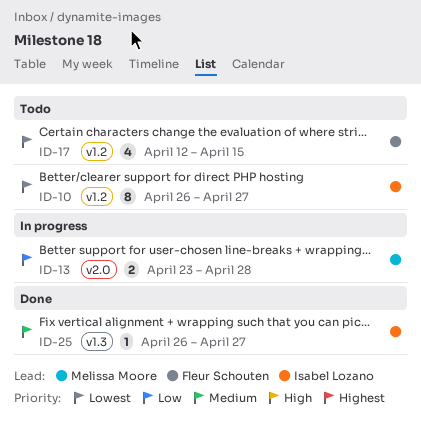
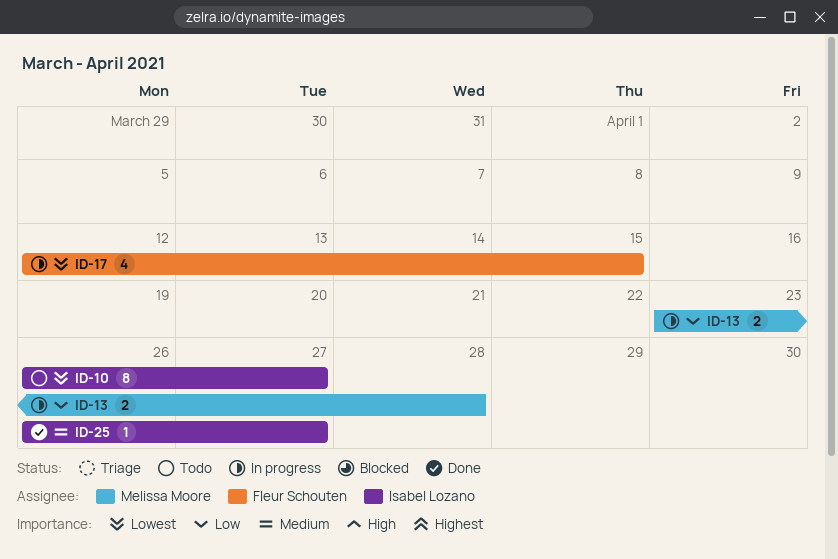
ID-17, status: Todo -> In progress

